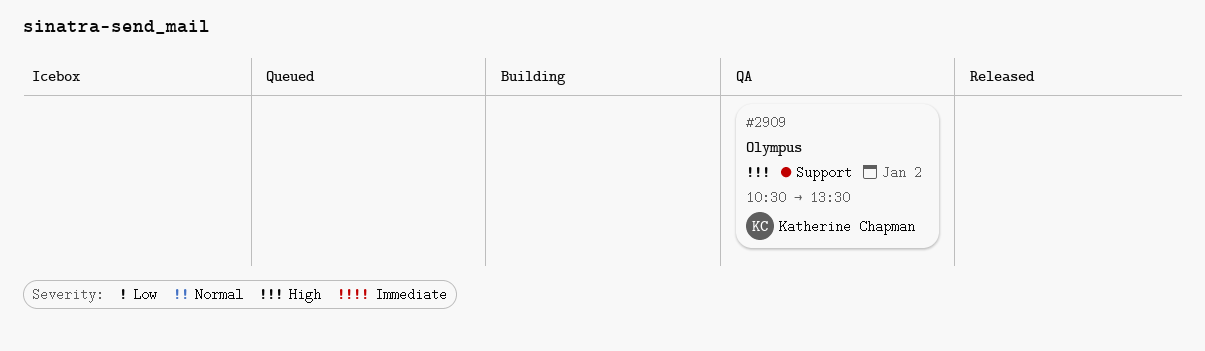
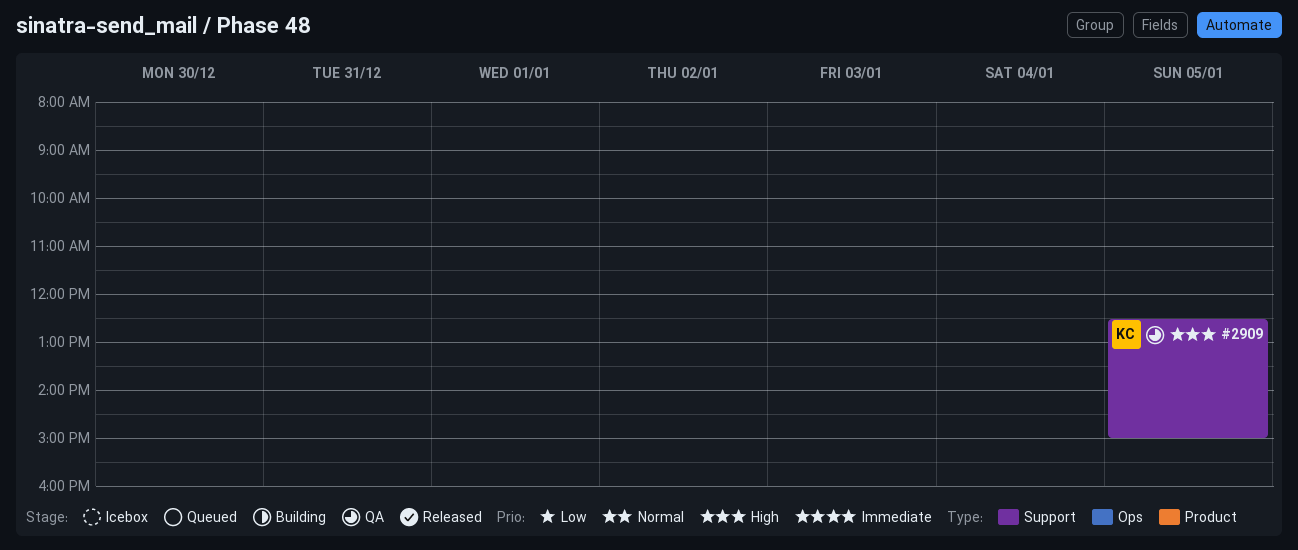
#2909, day: Jan 2 -> Jan 5
#2909, begins: 10:30 -> 12:30
#2909, ends: 13:30 -> 15:00

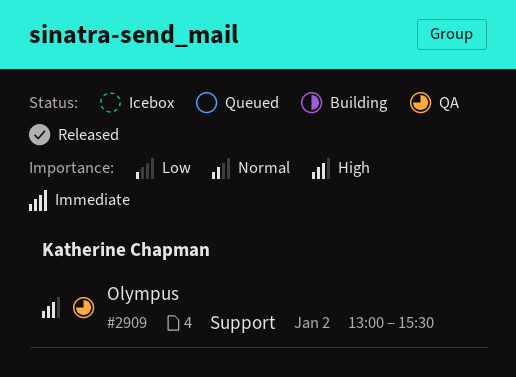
#2909, day: Jan 5 -> Jan 2
#2909, begins: 12:30 -> 13:00
#2909, ends: 15:00 -> 15:30

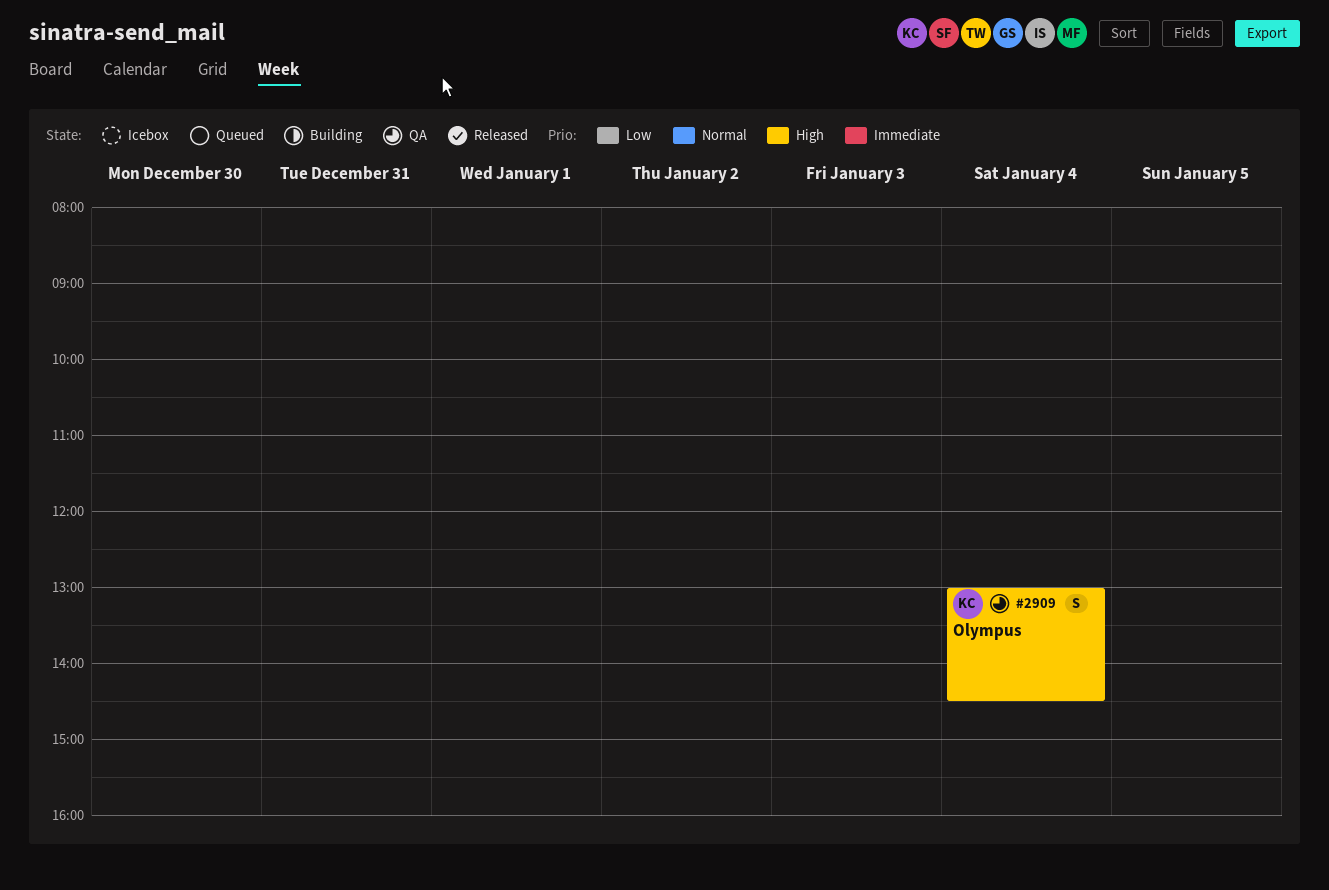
#2909, day: Jan 2 -> Jan 4
#2909, ends: 15:30 -> 14:30

